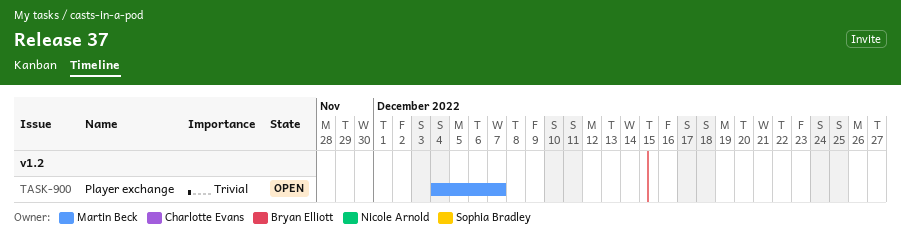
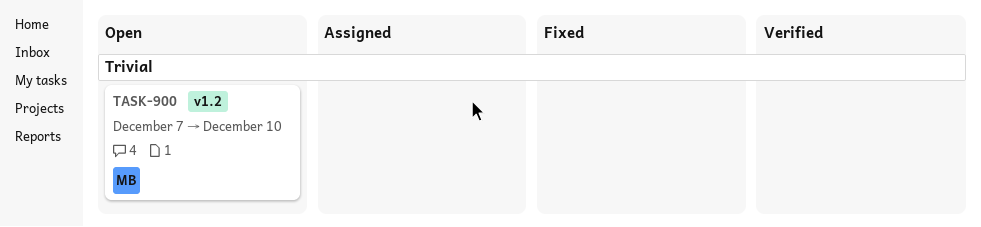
TASK-900, start: Dec 4 -> Dec 7
TASK-900, due: Dec 7 -> Dec 10

